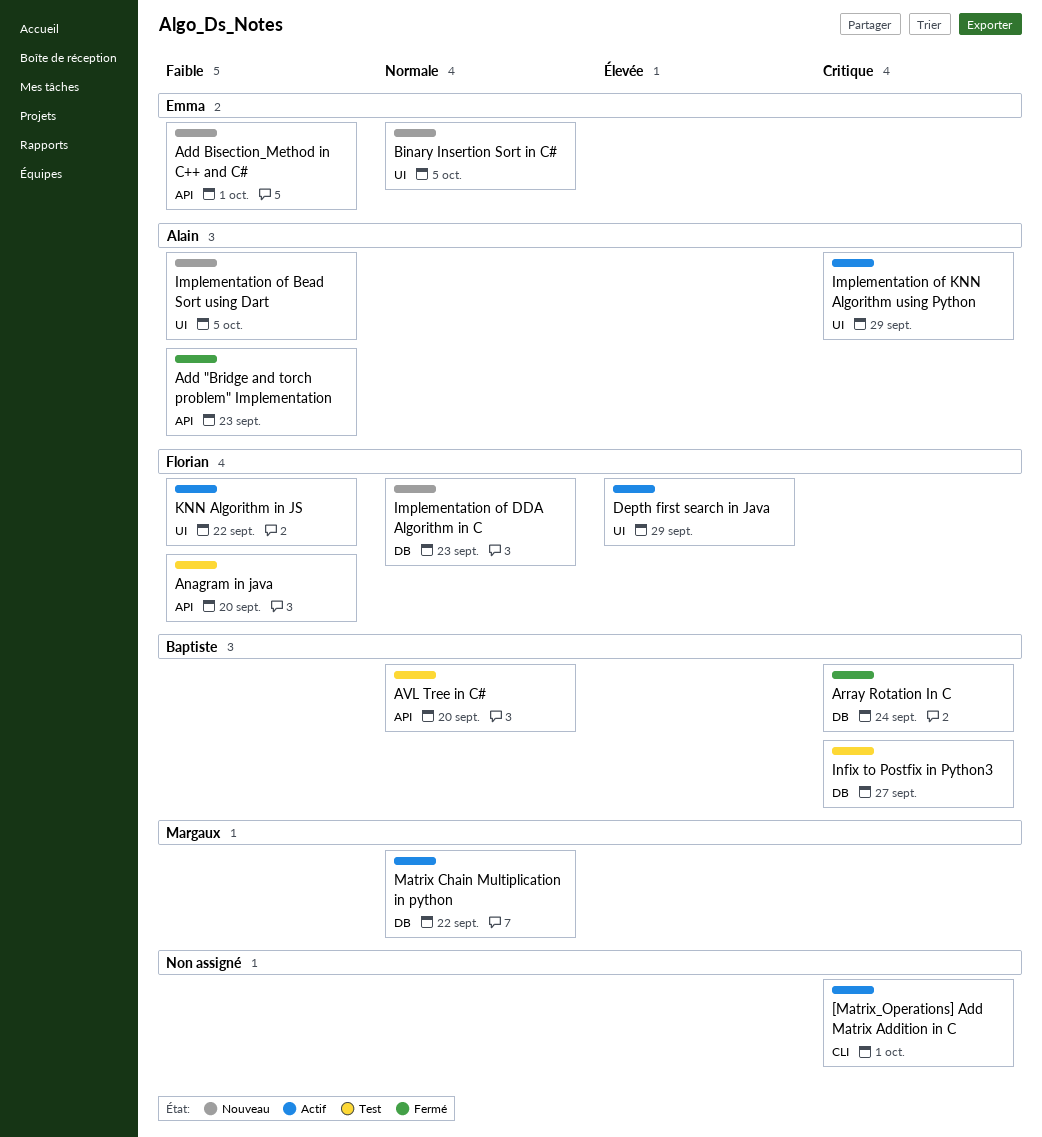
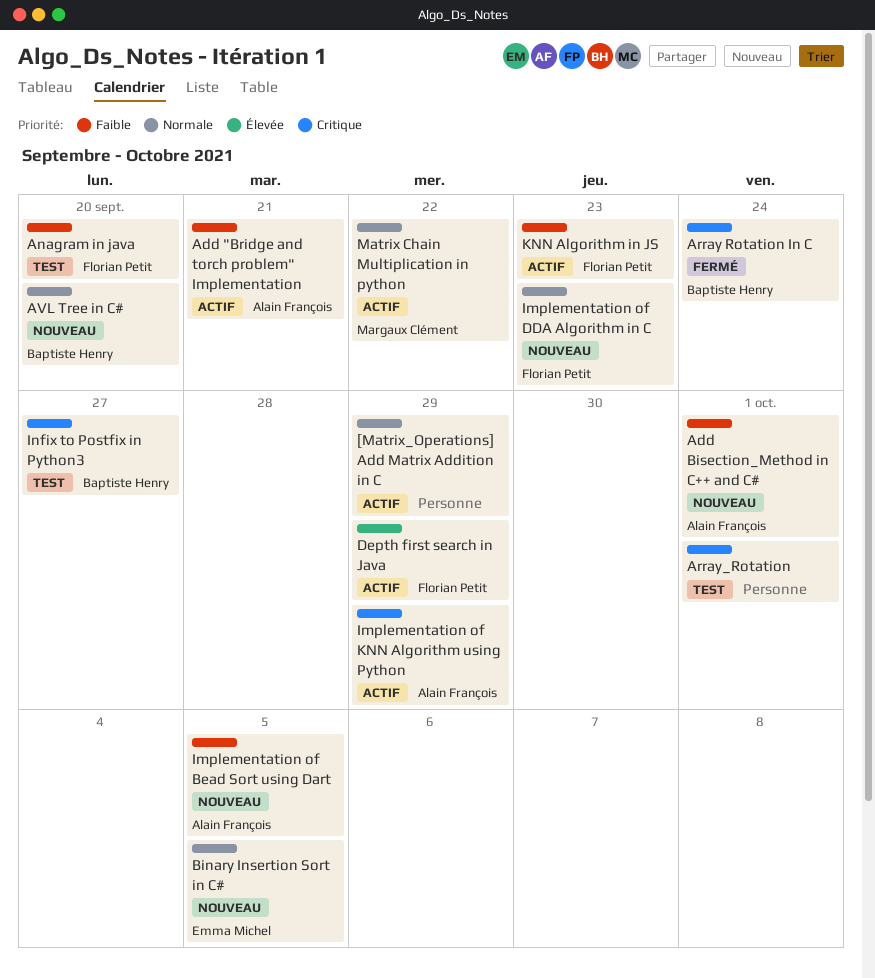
[Matrix_Operations] Add Matrix Addition in C, priority: Critique -> Normale
[Matrix_Operations] Add Matrix Addition in C, due: Oct 1 -> Sep 29
Add "Bridge and torch problem" Implementation, status: Fermé -> Actif
Add "Bridge and torch problem" Implementation, due: Sep 23 -> Sep 21
Add Bisection_Method in C++ and C#, owner: Emma Michel -> Alain François
Array_Rotation: none -> present
AVL Tree in C#, status: Test -> Nouveau
KNN Algorithm in JS, due: Sep 22 -> Sep 23

